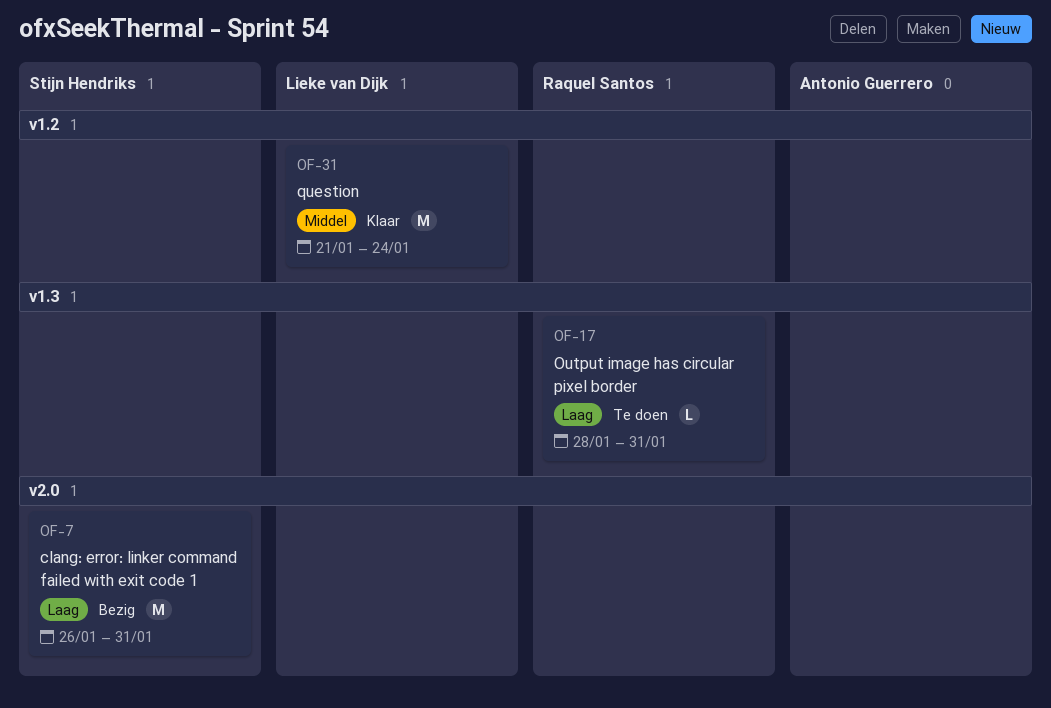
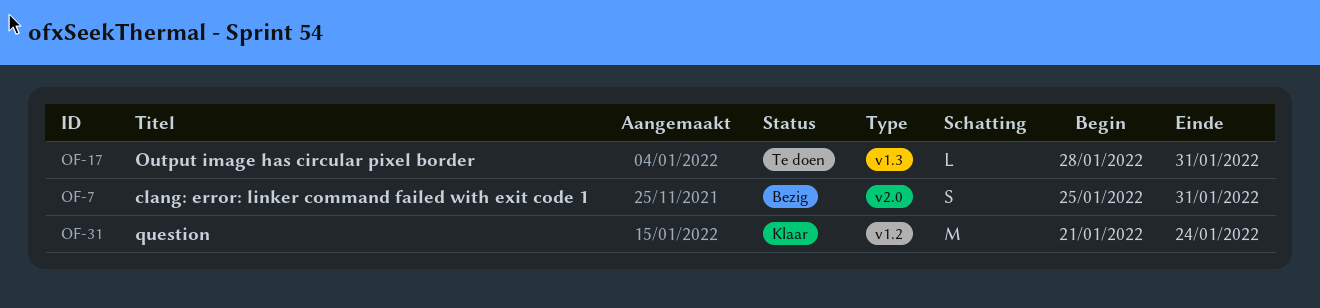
OF-7, estimate: M -> S
OF-7, start: Jan 26 -> Jan 25

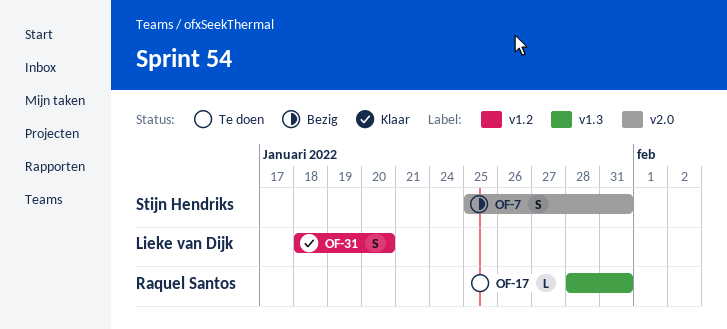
OF-31, estimate: M -> S
OF-31, start: Jan 21 -> Jan 18
OF-31, due: Jan 24 -> Jan 20

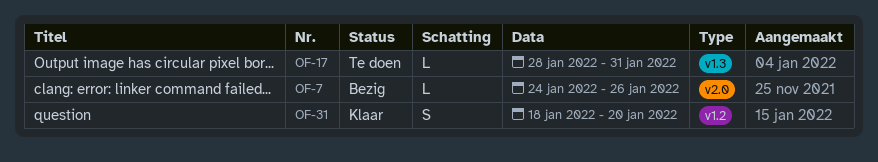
OF-7, estimate: S -> L
OF-7, start: Jan 25 -> Jan 24
OF-7, due: Jan 31 -> Jan 26

